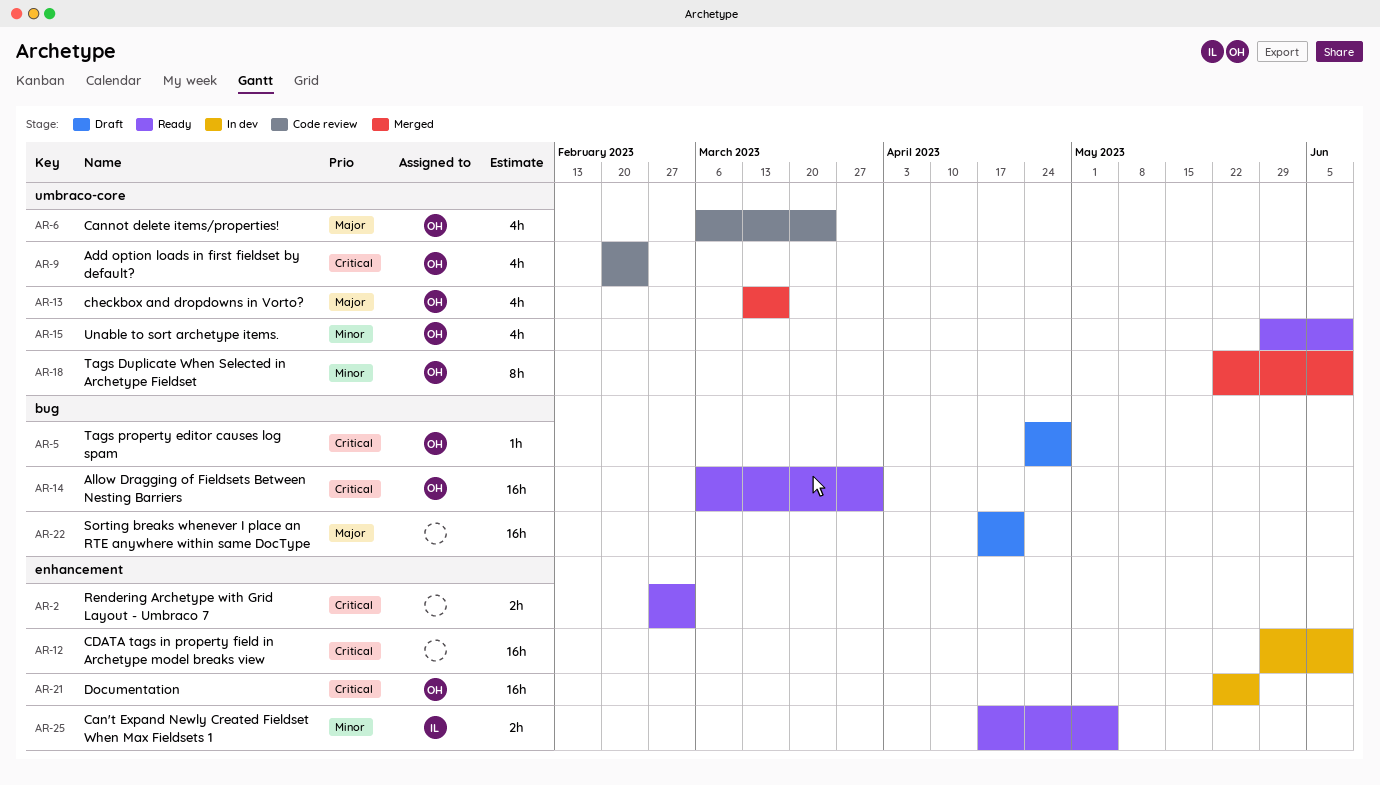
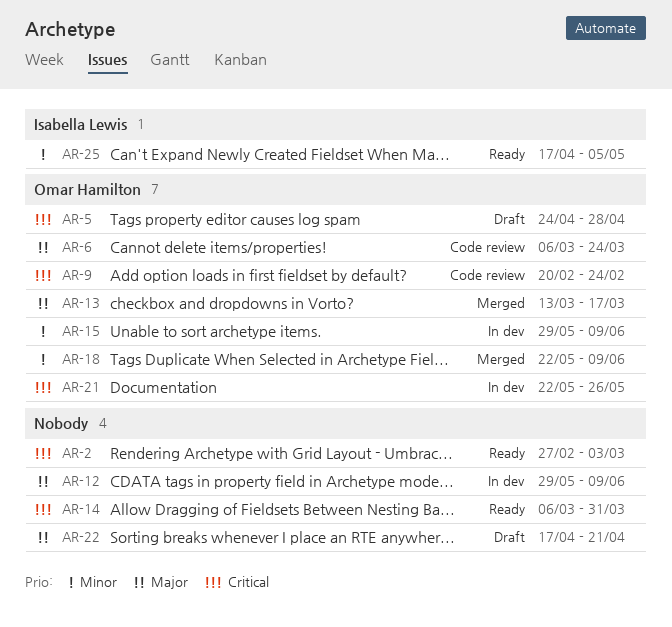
AR-12, priority: Critical -> Major
AR-14, owner: Omar Hamilton -> none
AR-15, status: Ready -> In dev

